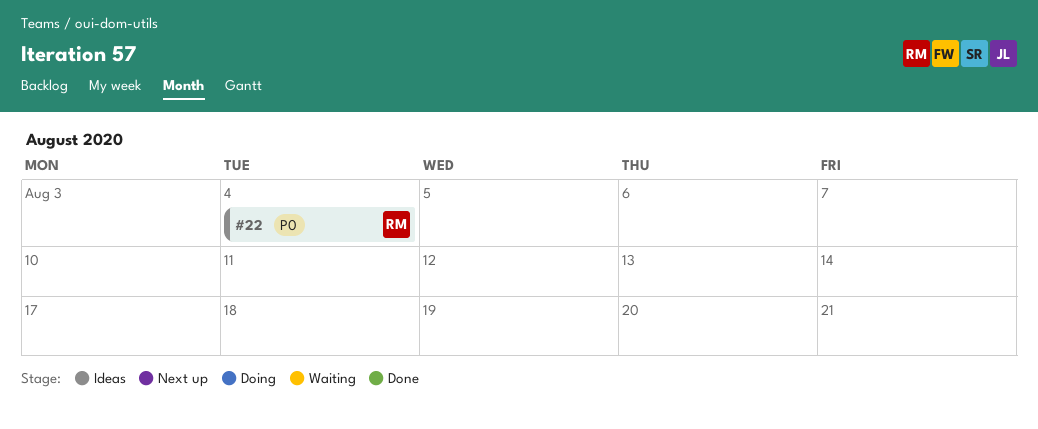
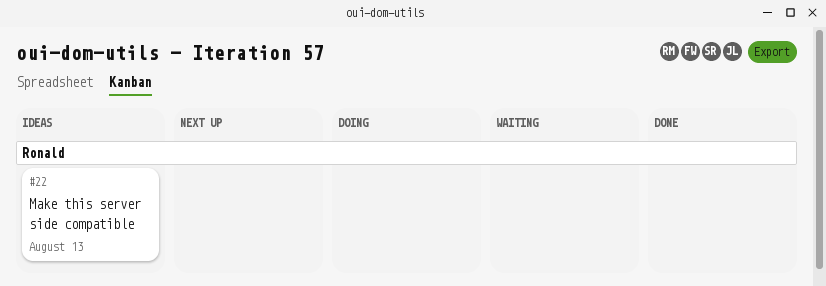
#22, due: Aug 4 -> Aug 13

